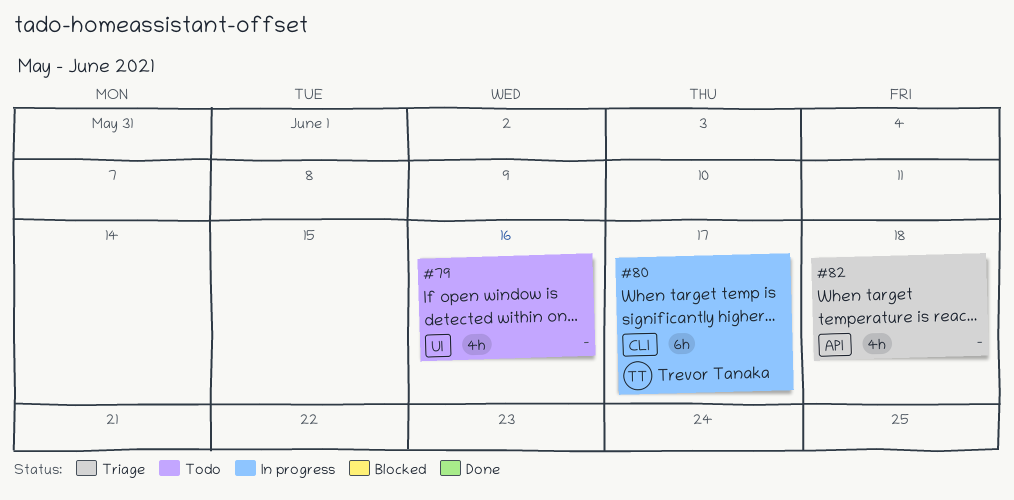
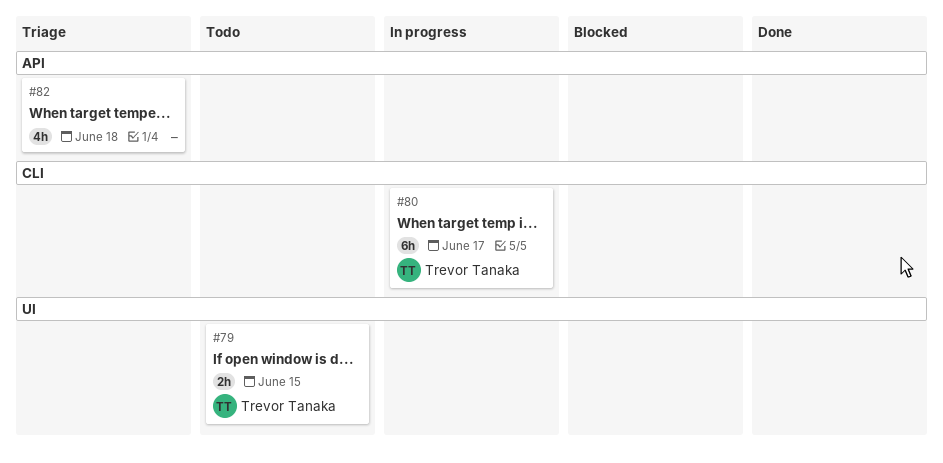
#79, owner: none -> Trevor Tanaka
#79, estimate: 4h -> 2h
#79, due: Jun 16 -> Jun 15

